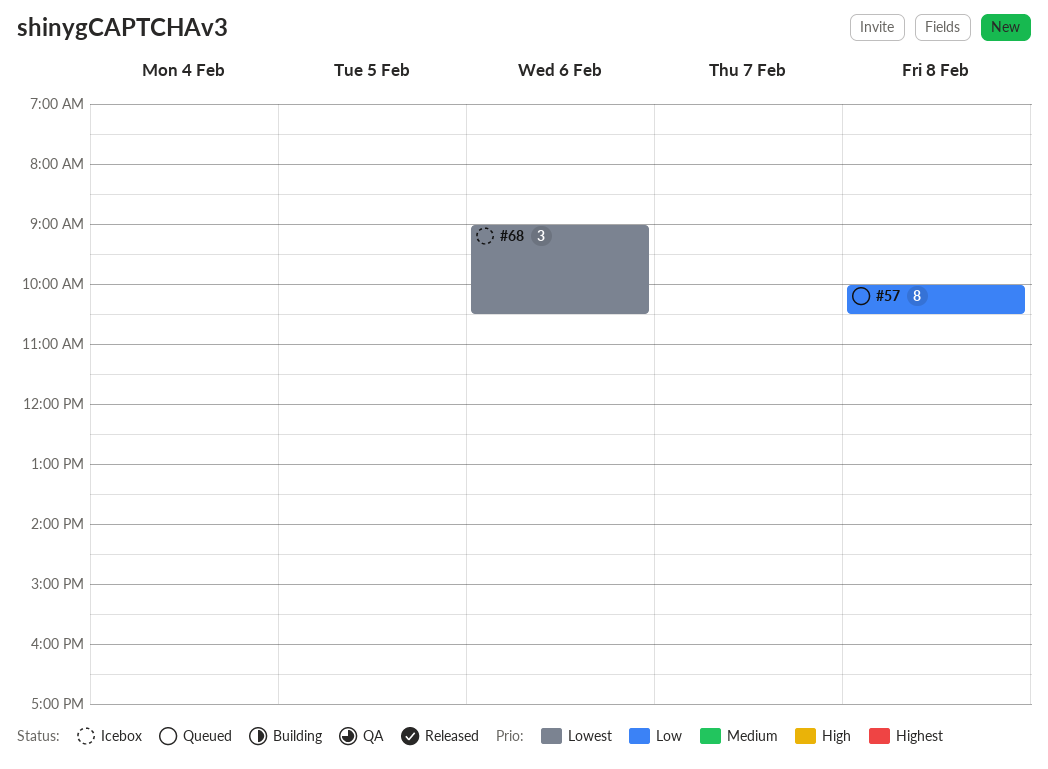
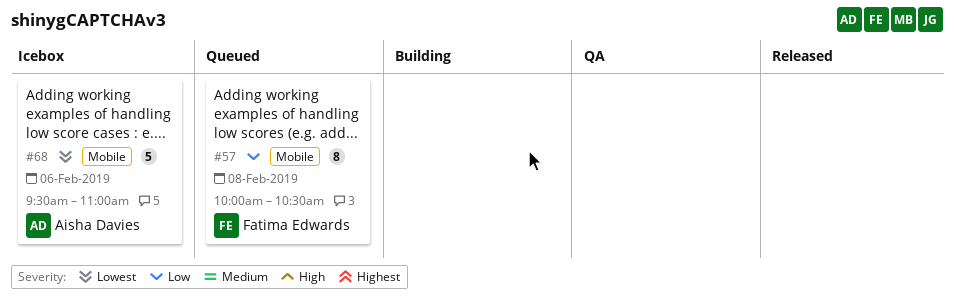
#68, estimate: 3 -> 5
#68, begins: 09:00 -> 09:30
#68, ends: 10:30 -> 11:00

